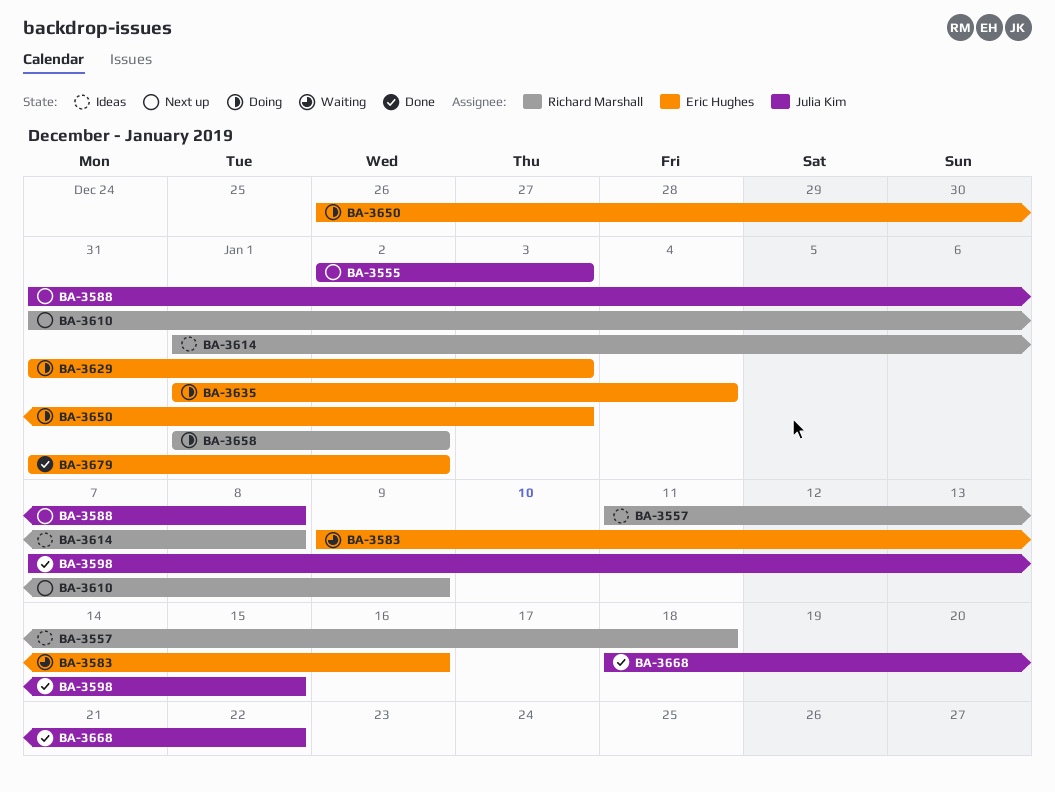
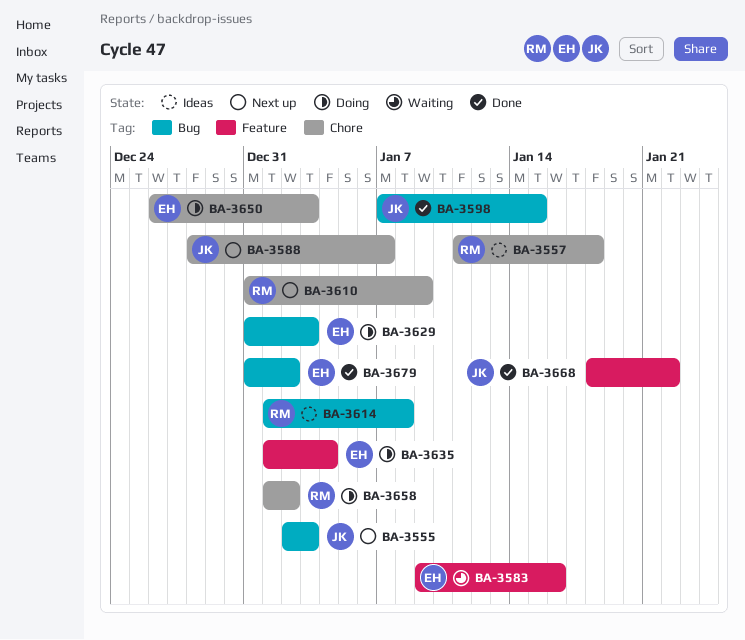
BA-3588, start: Dec 31 -> Dec 28
BA-3588, due: Jan 8 -> Jan 7

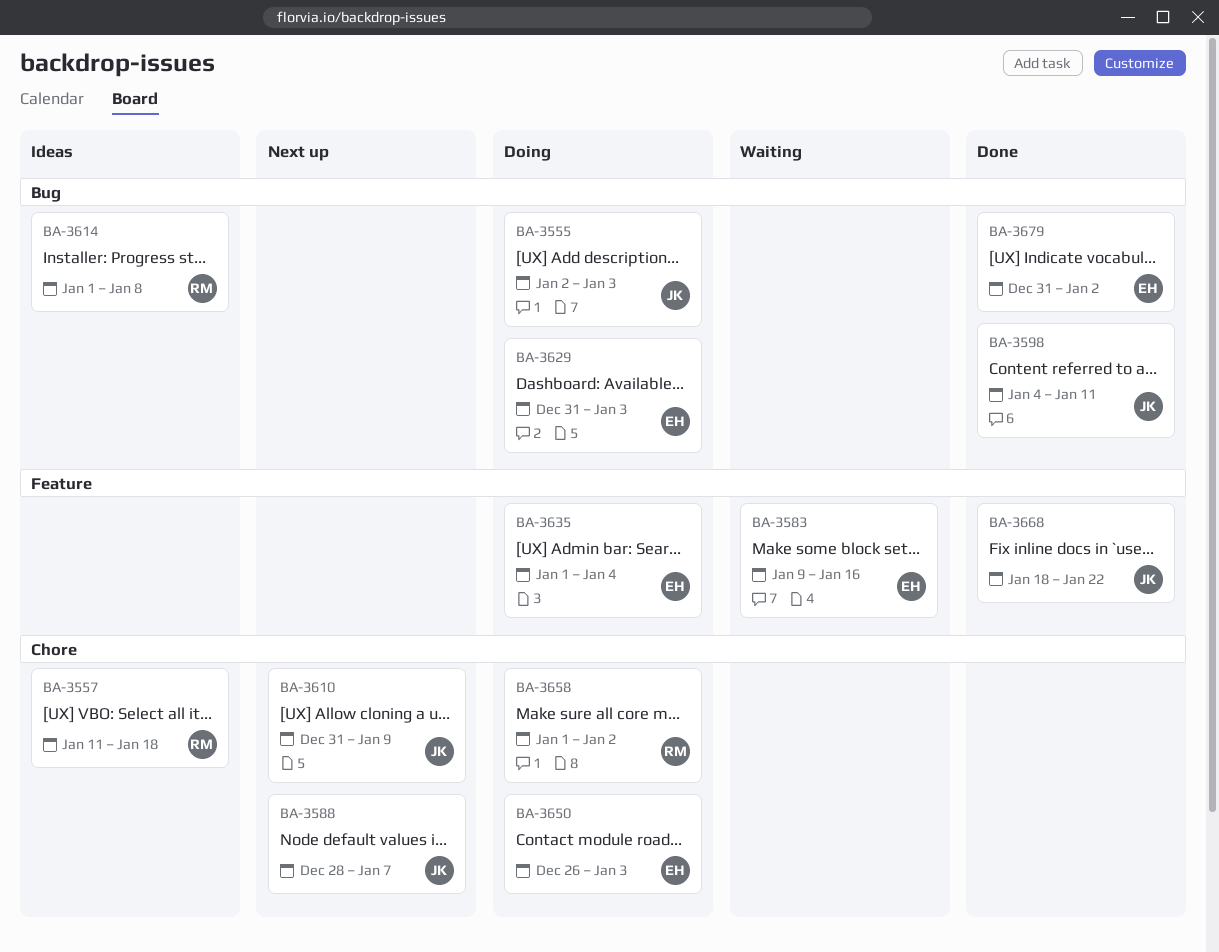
BA-3555, status: Next up -> Doing
BA-3598, start: Jan 7 -> Jan 4
BA-3598, due: Jan 15 -> Jan 11
BA-3610, owner: RM -> JK

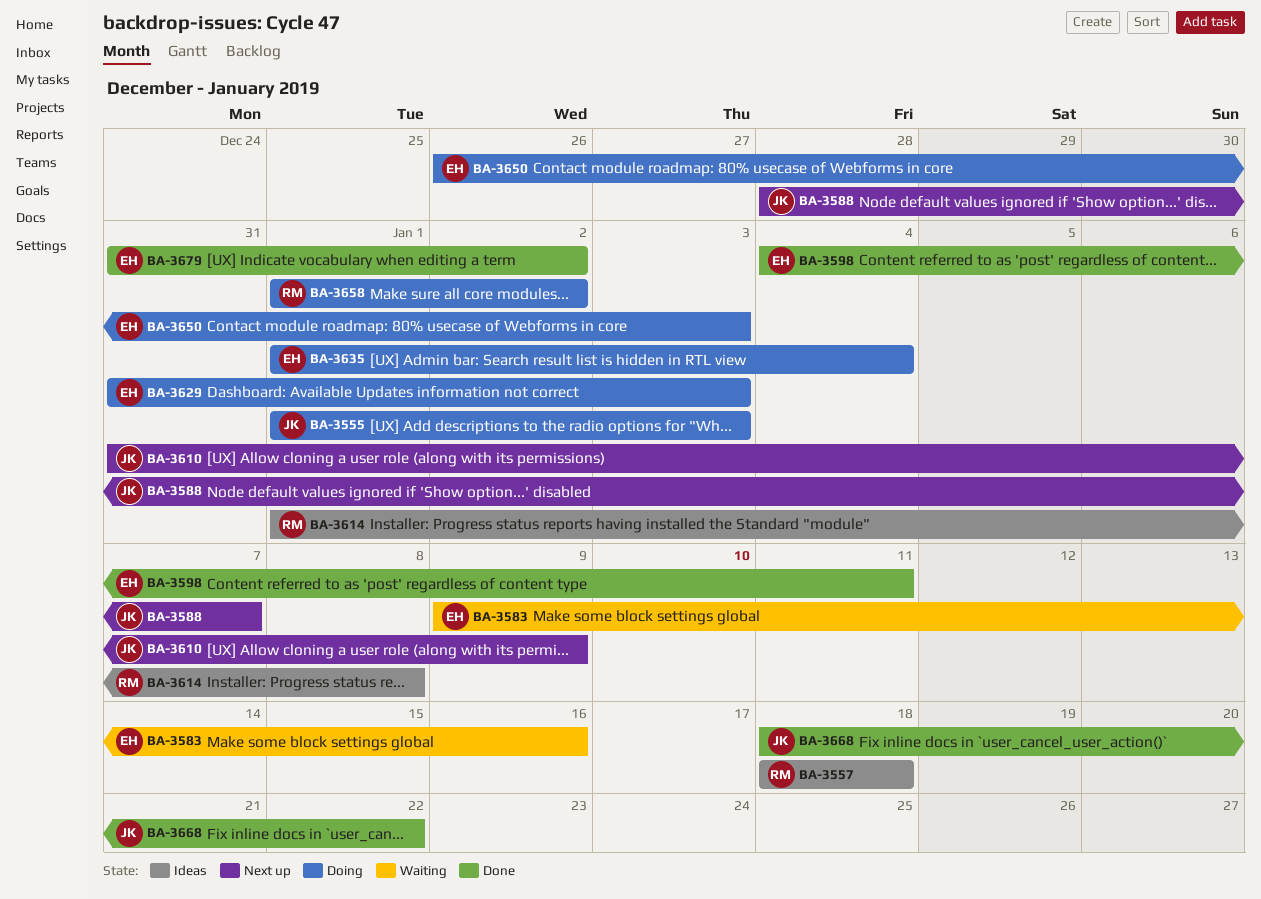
BA-3555, start: Jan 2 -> Jan 1
BA-3557, start: Jan 11 -> Jan 18
BA-3598, owner: JK -> EH

